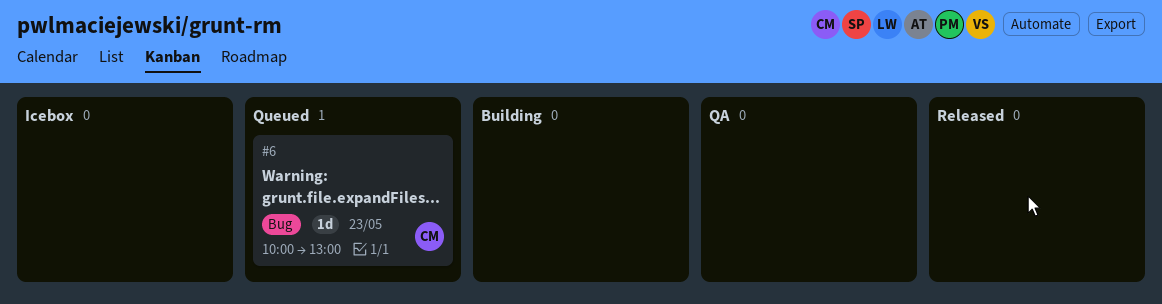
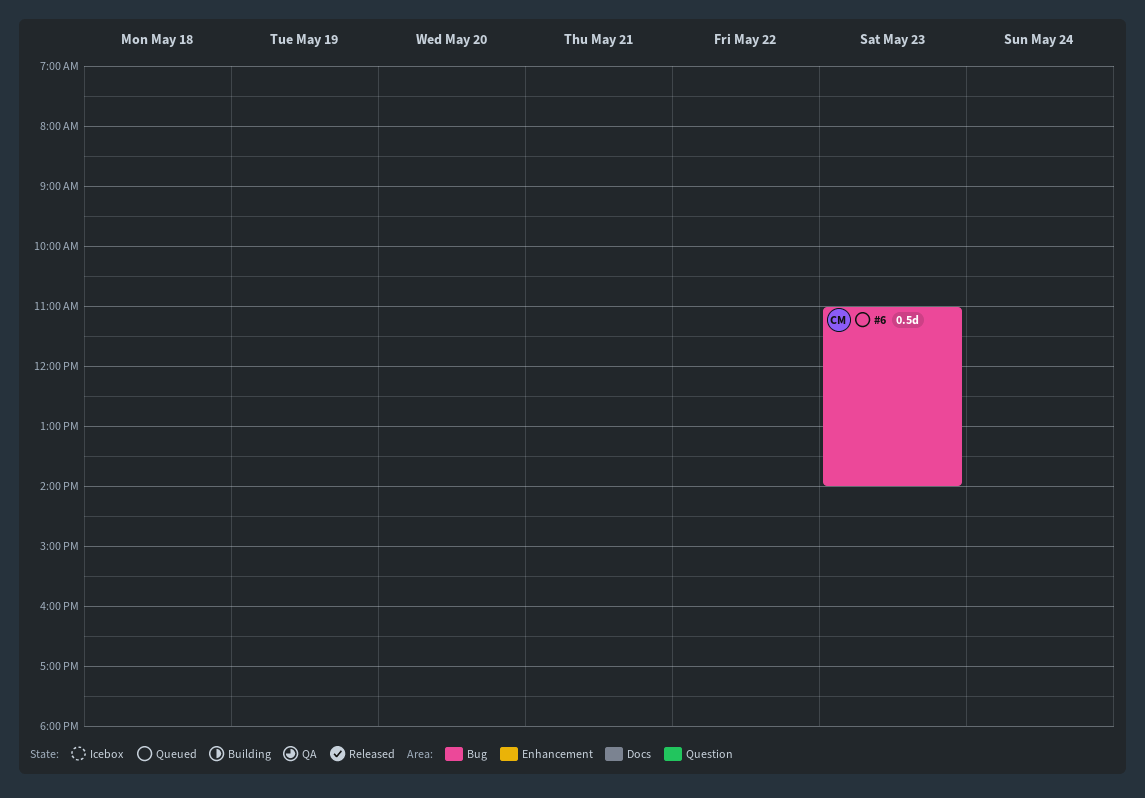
#6, estimate: 1d -> 0.5d
#6, begins: 10:00 -> 11:00
#6, ends: 13:00 -> 14:00

